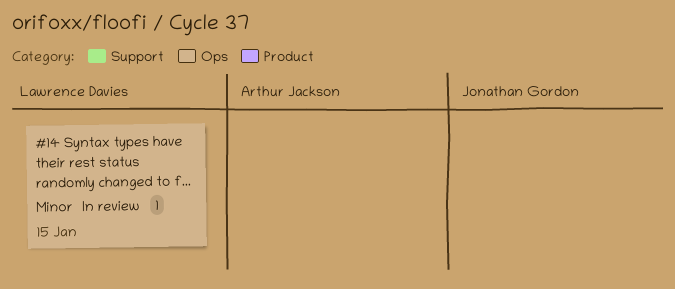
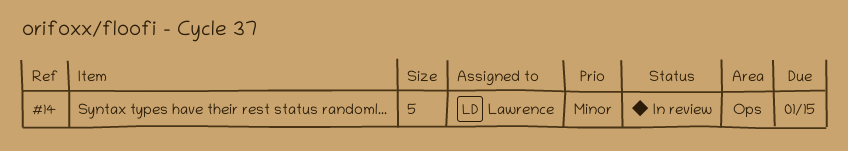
#14, estimate: 1 -> 5

